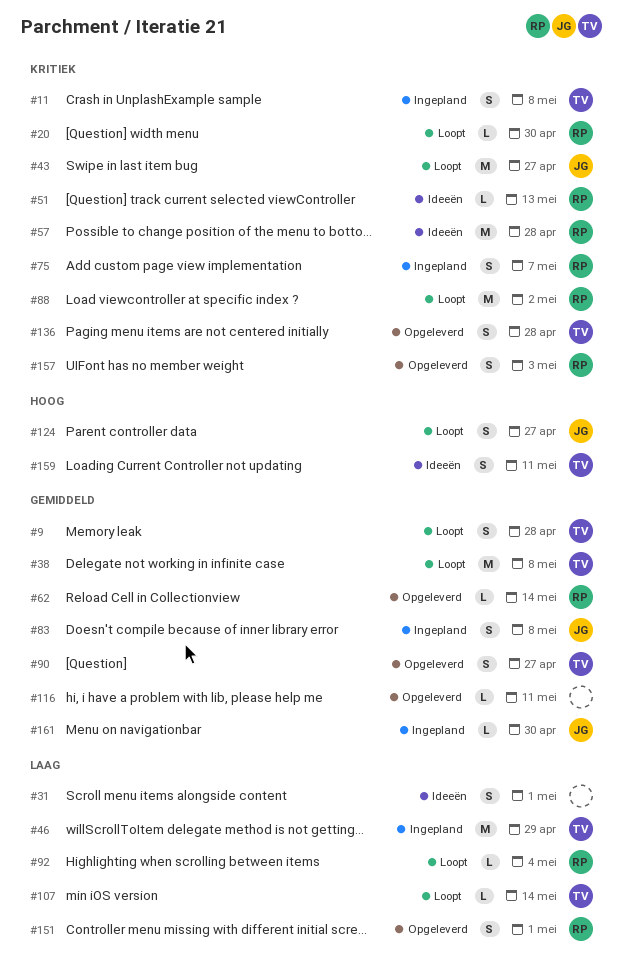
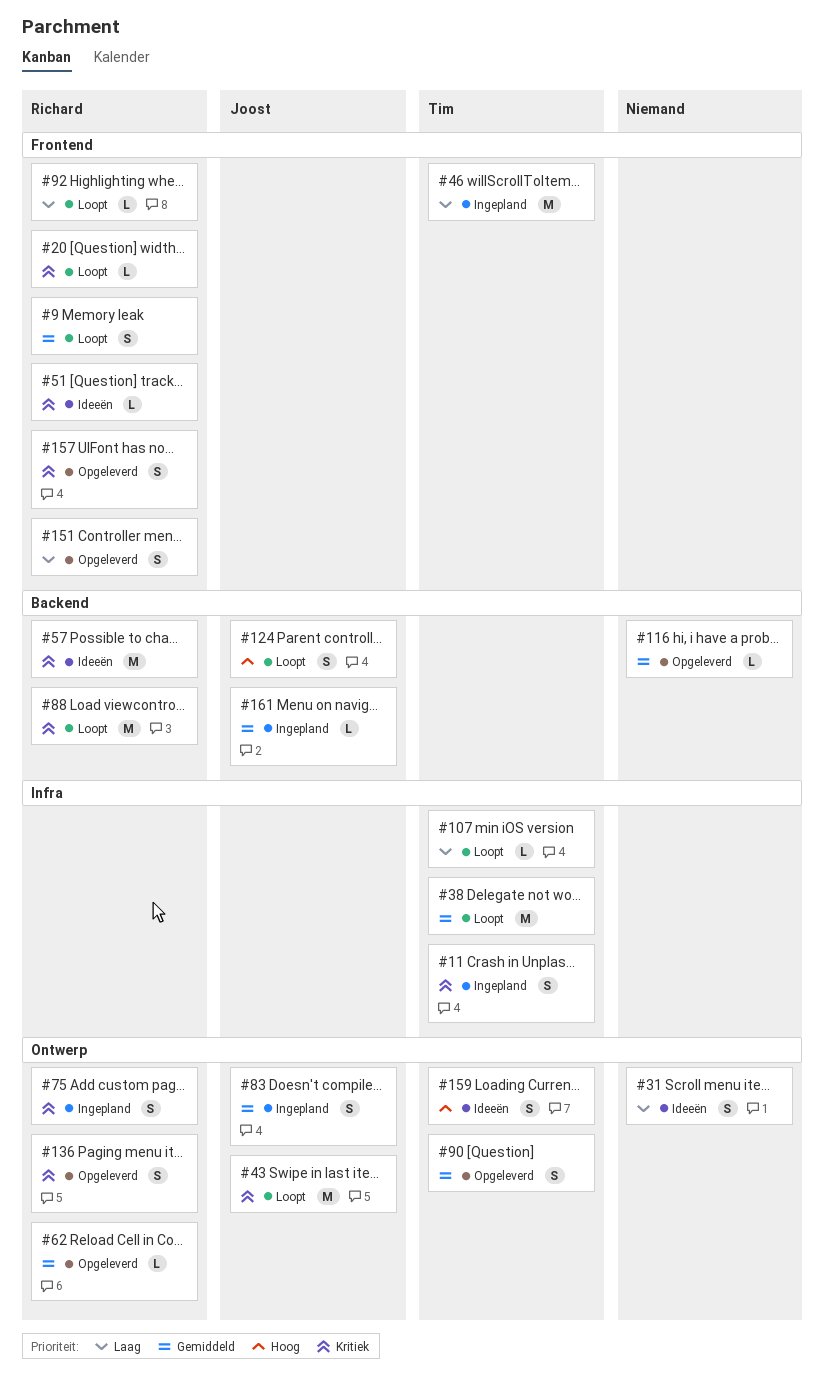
#9, owner: Tim -> Richard
#136, owner: Tim -> Richard

